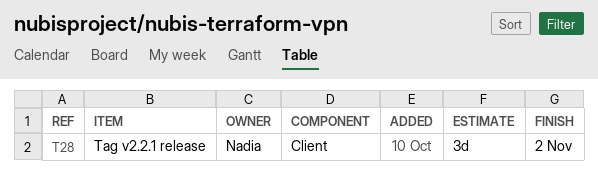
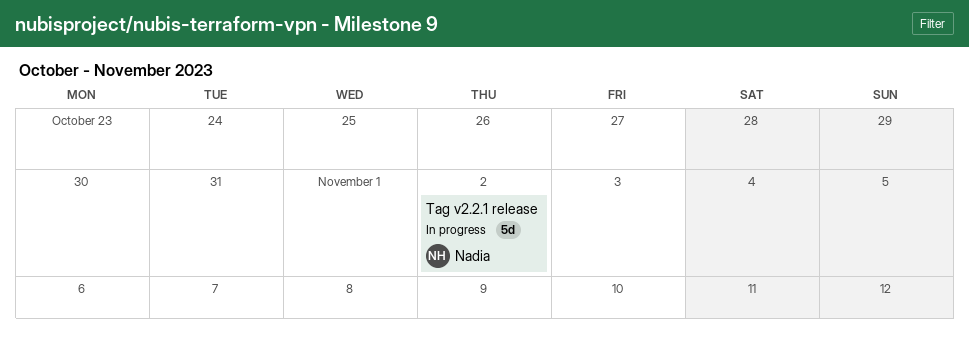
Tag v2.2.1 release, estimate: 3d -> 5d

